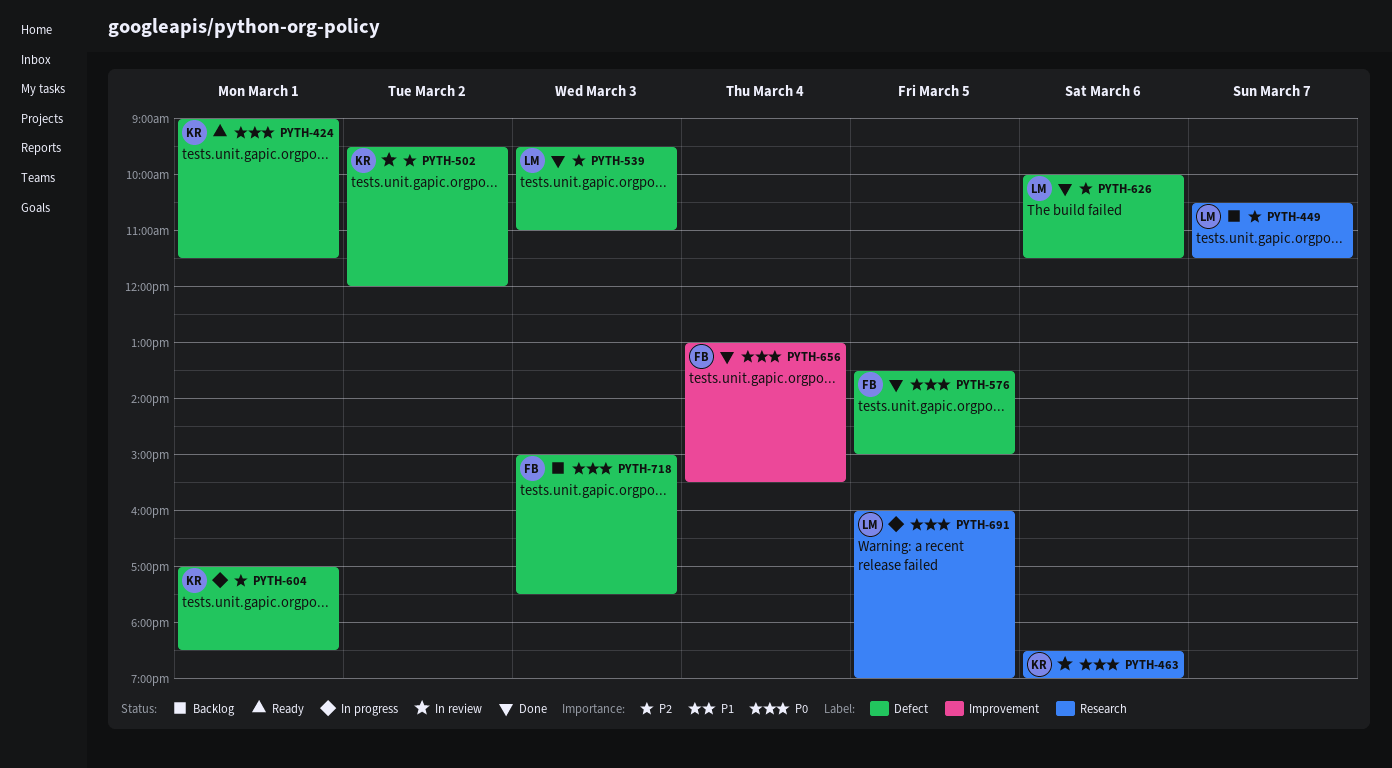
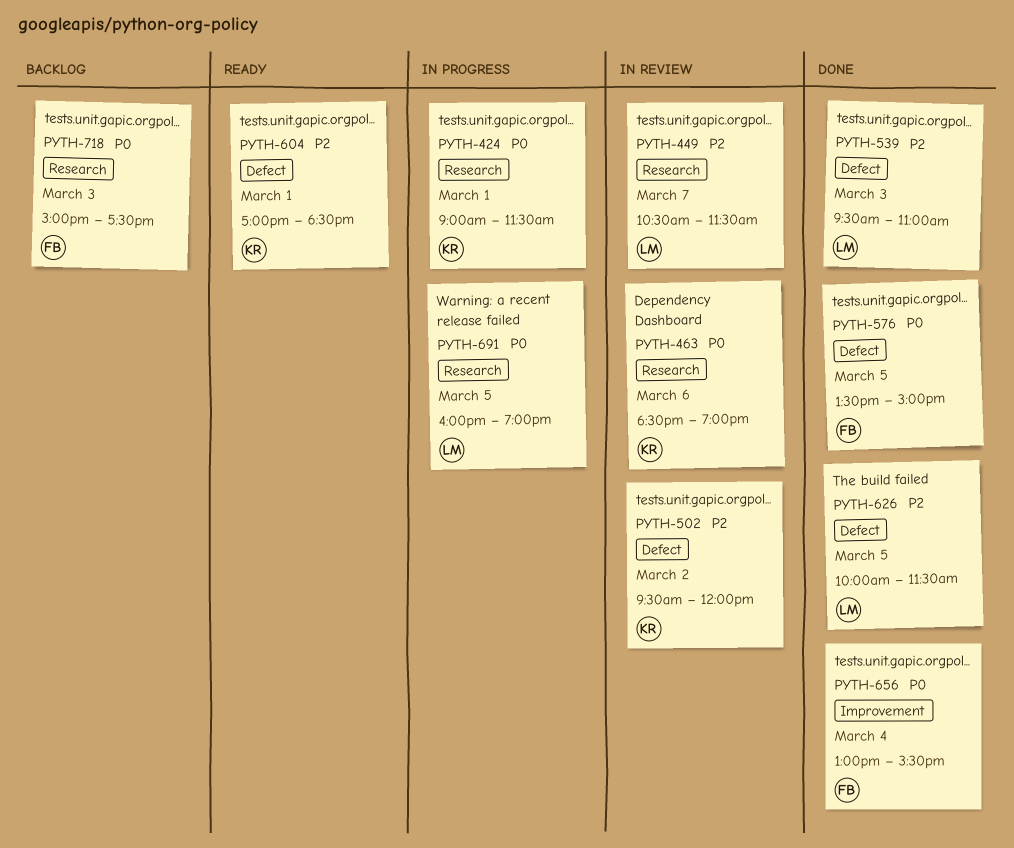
PYTH-424, status: Ready -> In progress
PYTH-424, label: Defect -> Research
PYTH-449, status: Backlog -> In review
PYTH-604, status: In progress -> Ready
PYTH-626, day: Mar 6 -> Mar 5
PYTH-718, label: Defect -> Research

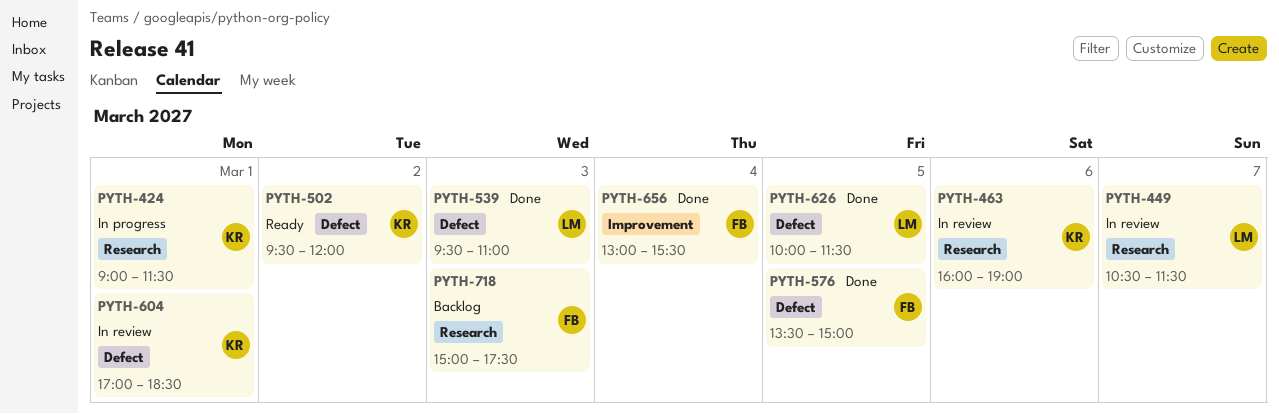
PYTH-463, begins: 18:30 -> 16:00
PYTH-502, status: In review -> Ready
PYTH-604, status: Ready -> In review
PYTH-691: present -> none

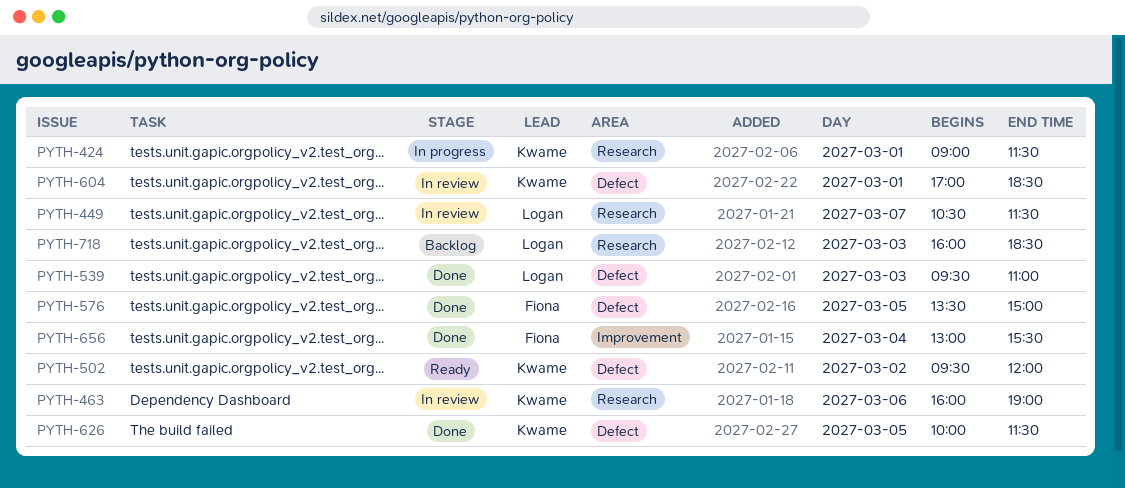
PYTH-626, owner: Logan -> Kwame
PYTH-718, owner: Fiona -> Logan
PYTH-718, begins: 15:00 -> 16:00
PYTH-718, ends: 17:30 -> 18:30

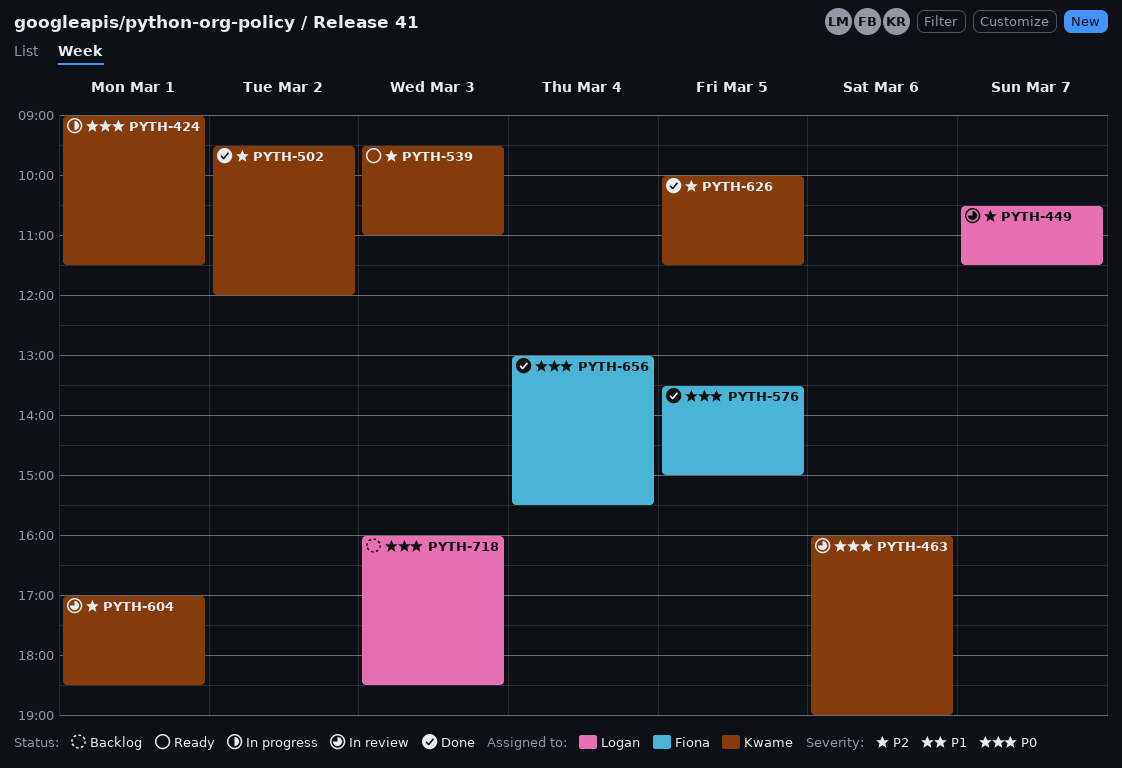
PYTH-502, status: Ready -> Done
PYTH-539, status: Done -> Ready
PYTH-539, owner: Logan -> Kwame

